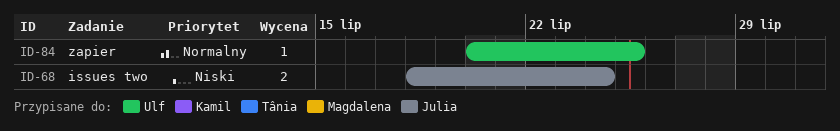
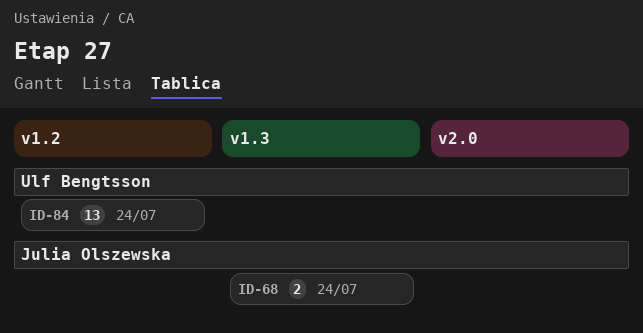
ID-84, estimate: 1 -> 13
ID-84, due: Jul 25 -> Jul 24

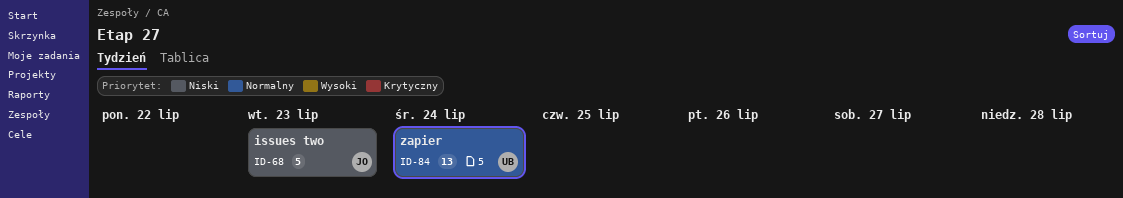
ID-68, estimate: 2 -> 5
ID-68, due: Jul 24 -> Jul 23

